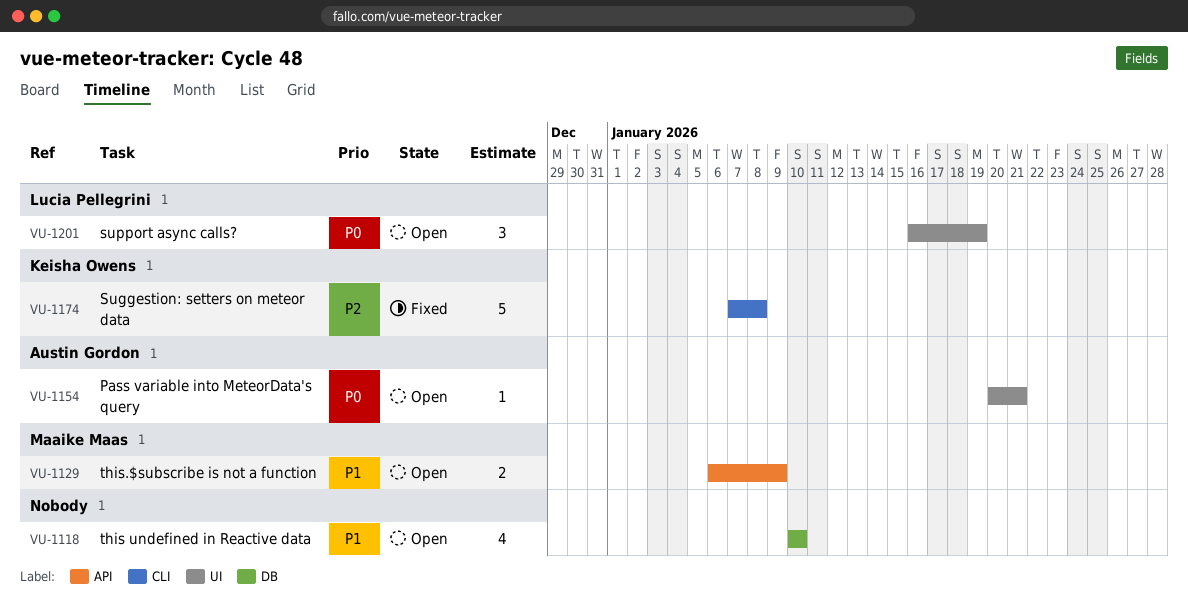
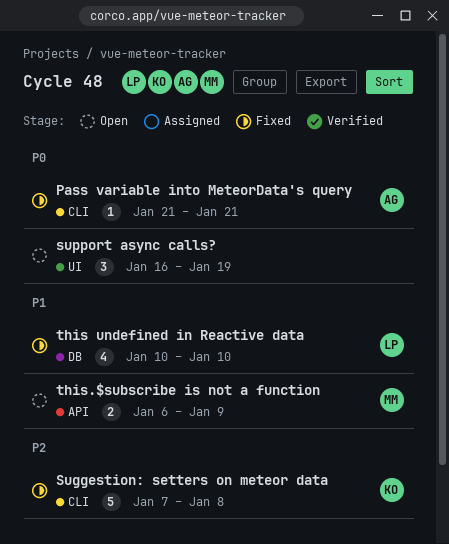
Pass variable into MeteorData's query, status: Open -> Fixed
Pass variable into MeteorData's query, label: UI -> CLI
Pass variable into MeteorData's query, start: Jan 20 -> Jan 21
support async calls?, owner: Lucia Pellegrini -> none
this undefined in Reactive data, status: Open -> Fixed
this undefined in Reactive data, owner: none -> Lucia Pellegrini

